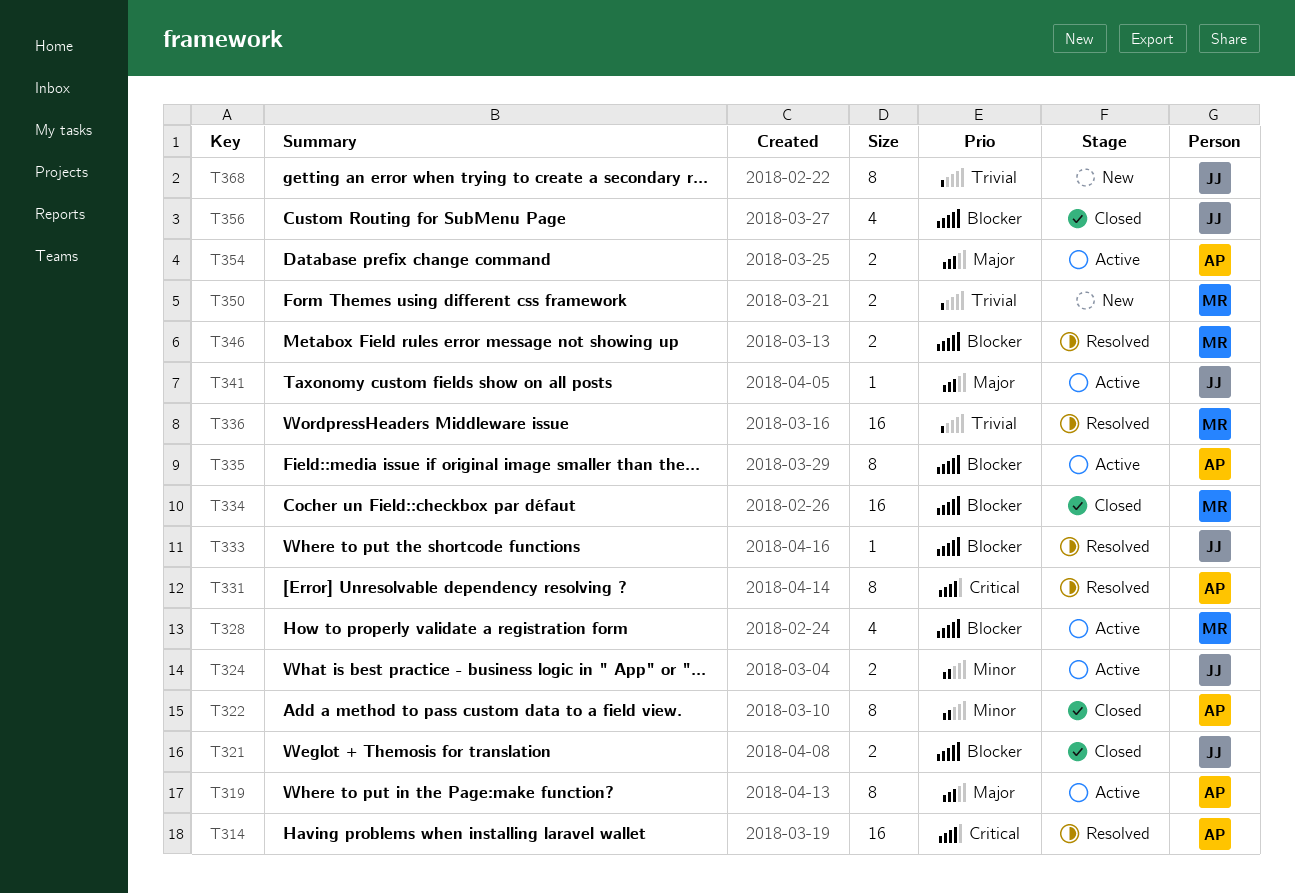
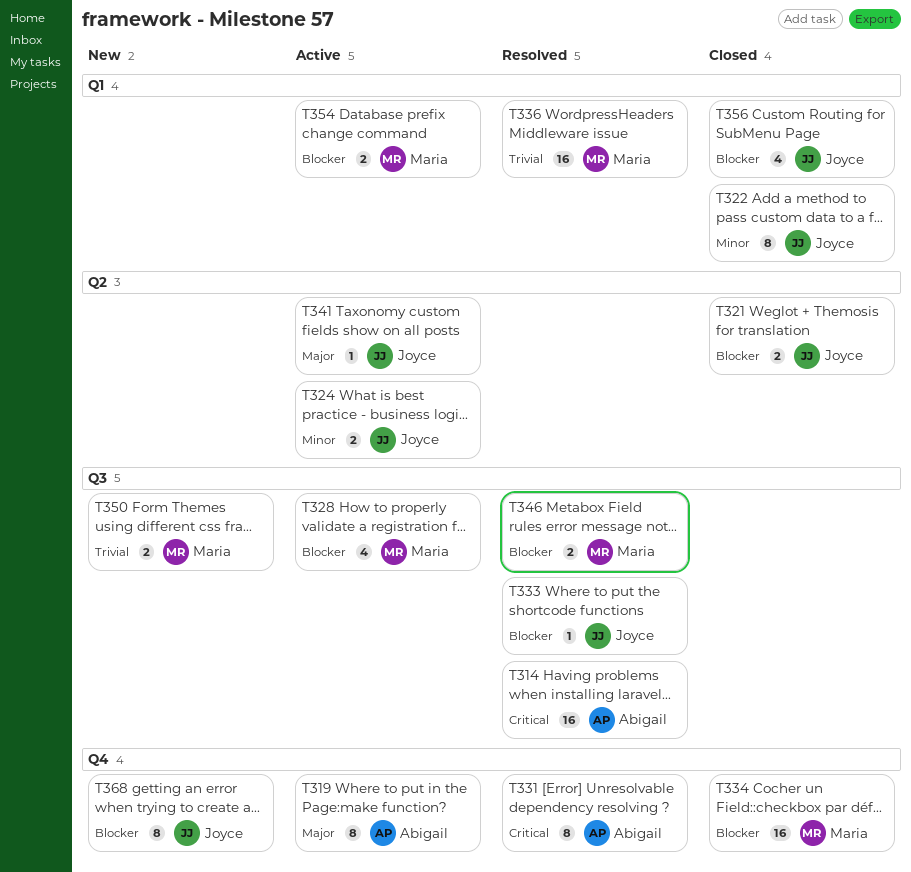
T322, owner: Abigail -> Joyce
T335: present -> none
T354, owner: Abigail -> Maria
T354, priority: Major -> Blocker
T368, priority: Trivial -> Blocker

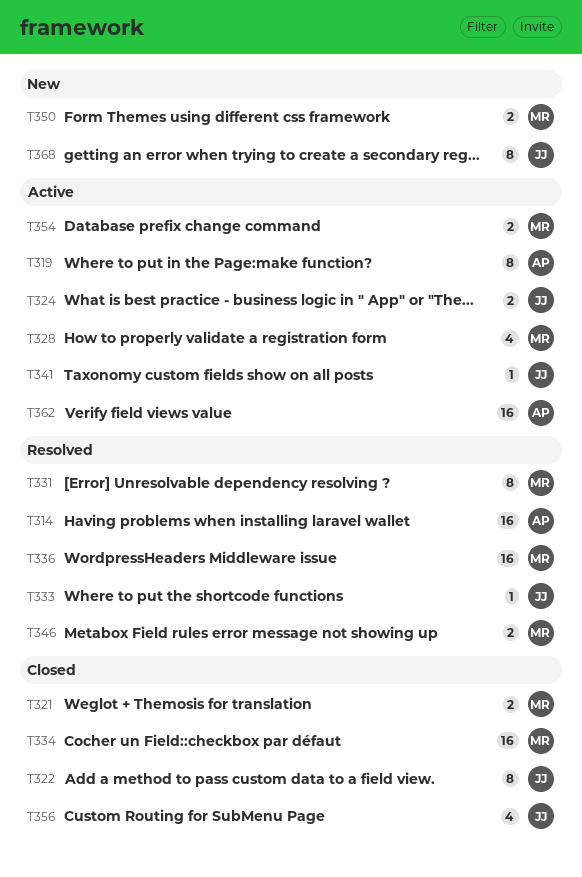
T321, owner: Joyce -> Maria
T331, owner: Abigail -> Maria
T362: none -> present

